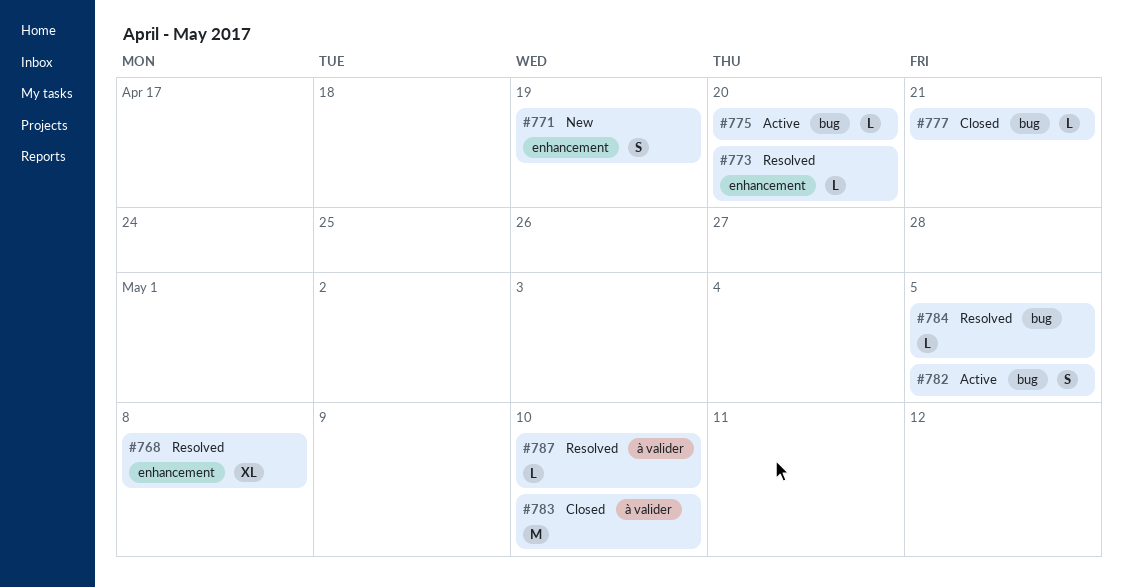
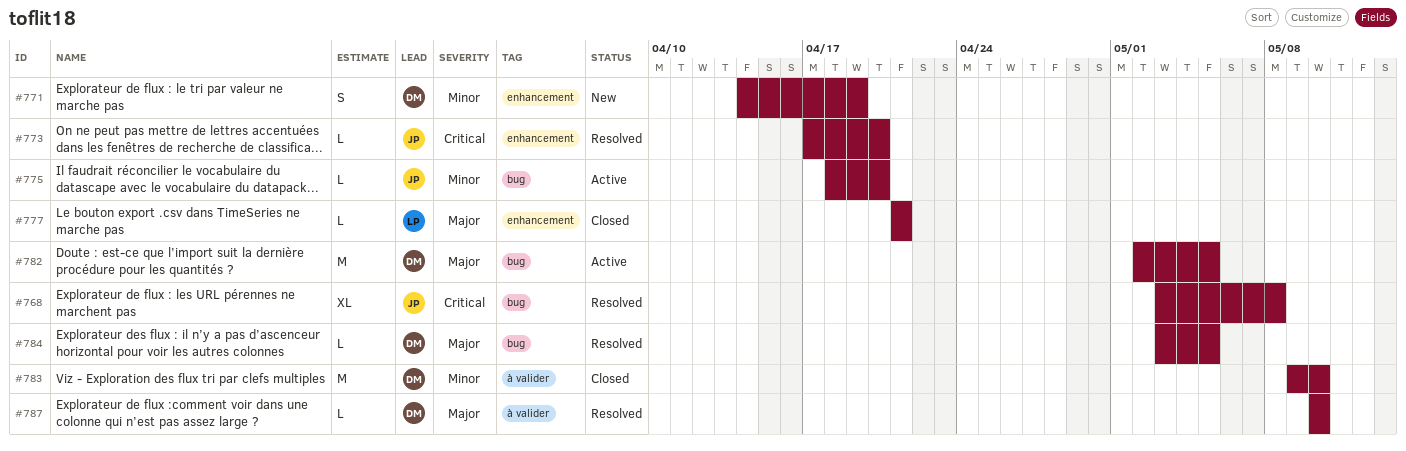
#768, label: enhancement -> bug
#777, label: bug -> enhancement
#782, estimate: S -> M

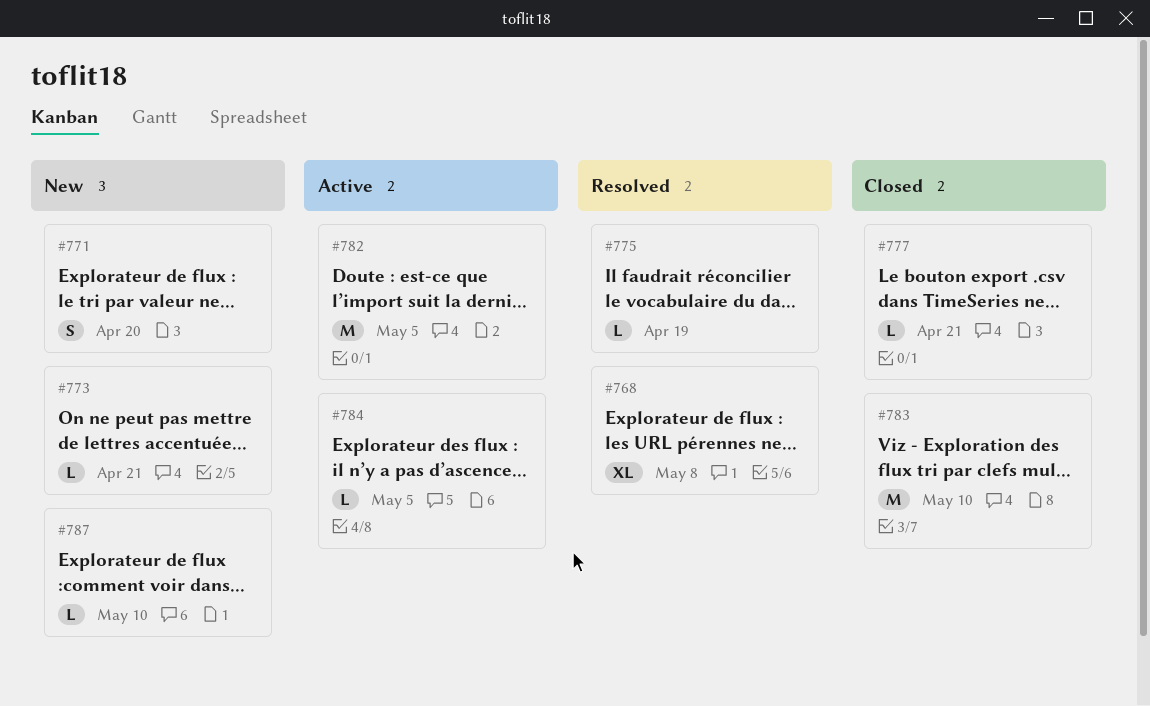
#771, due: Apr 19 -> Apr 20
#773, status: Resolved -> New
#773, due: Apr 20 -> Apr 21
#775, status: Active -> Resolved
#775, due: Apr 20 -> Apr 19
#784, status: Resolved -> Active
#787, status: Resolved -> New

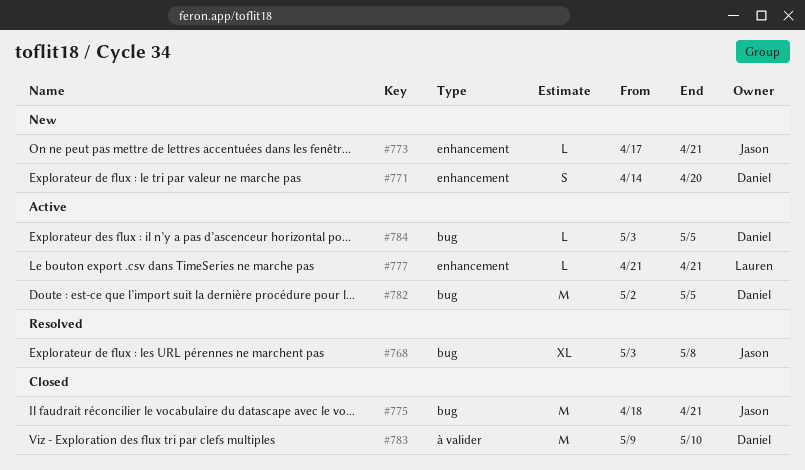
#775, status: Resolved -> Closed
#775, estimate: L -> M
#775, due: Apr 19 -> Apr 21
#777, status: Closed -> Active
#787: present -> none

